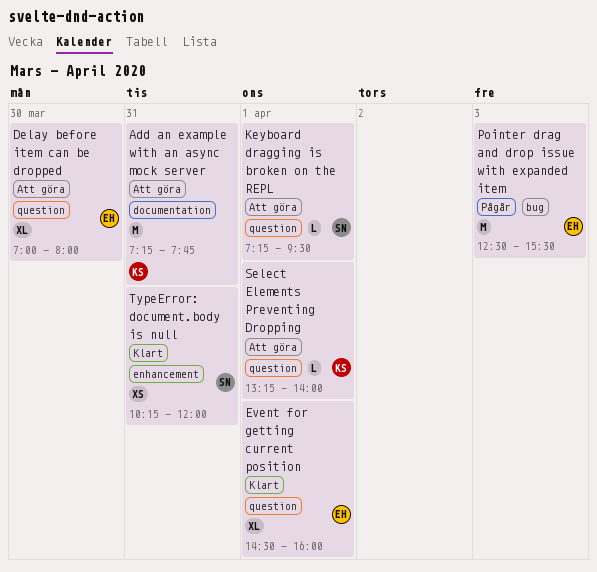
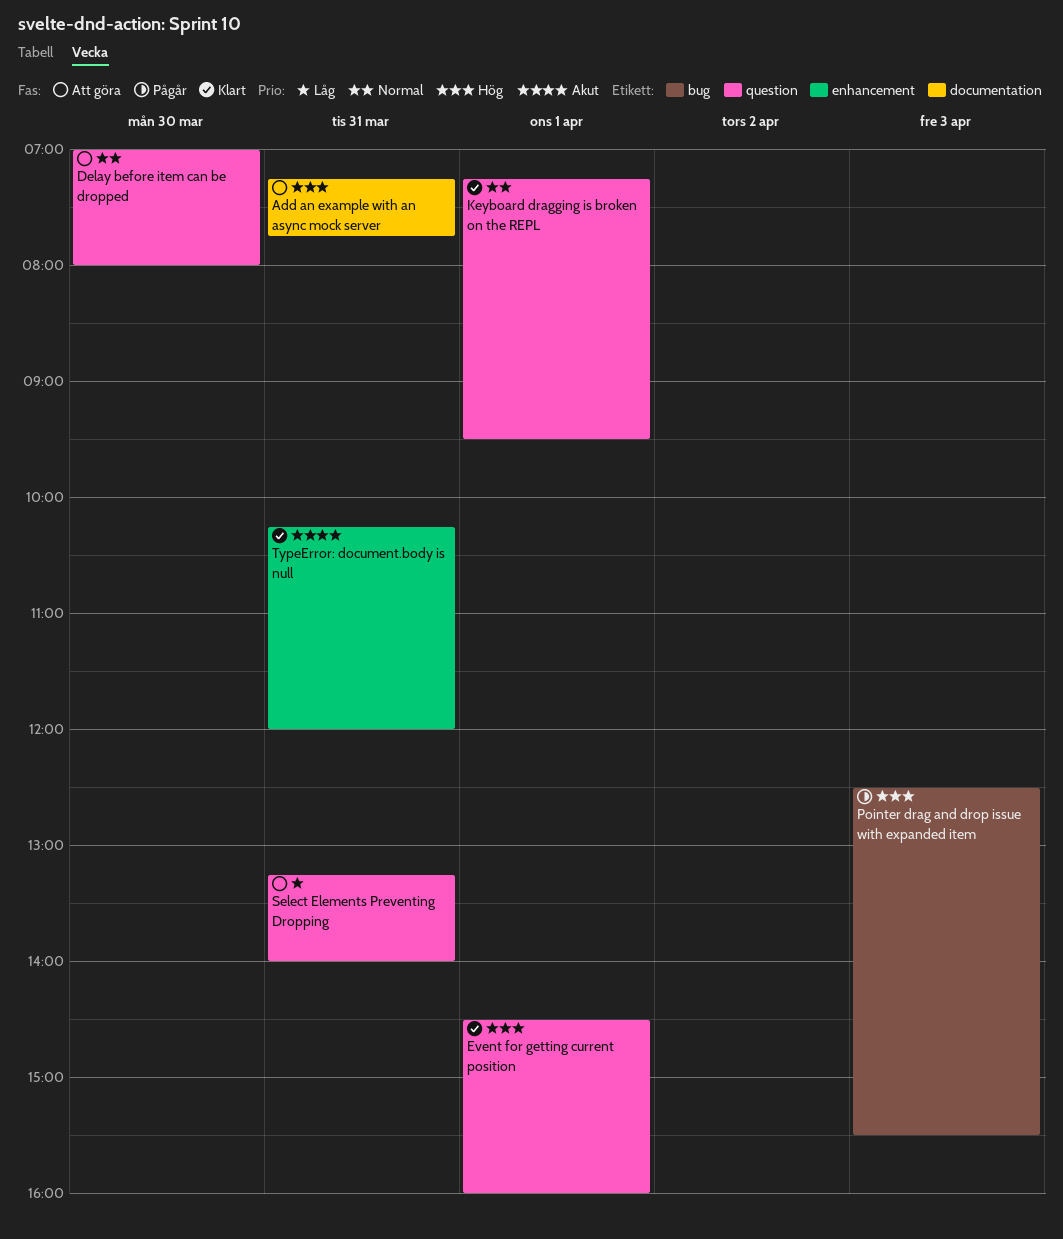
Keyboard dragging is broken on the REPL, status: Att göra -> Klart
Select Elements Preventing Dropping, day: Apr 1 -> Mar 31

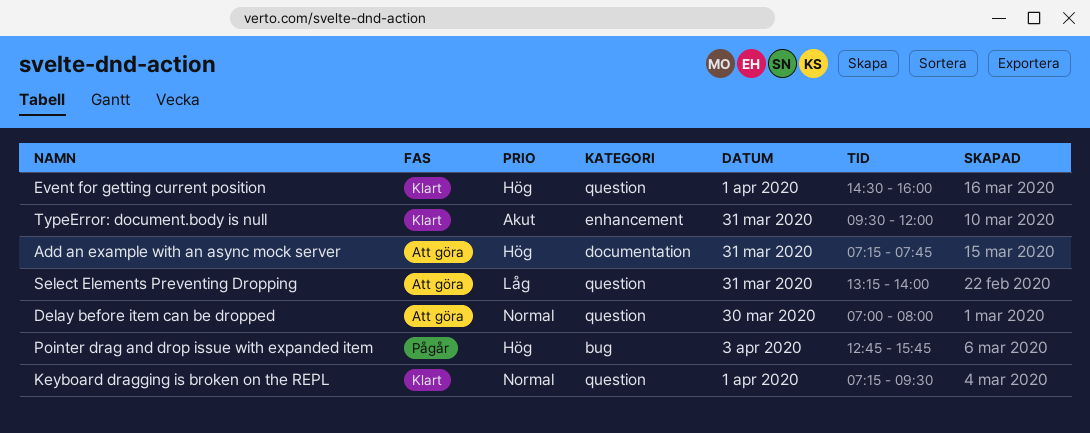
Pointer drag and drop issue with expanded item, begins: 12:30 -> 12:45
Pointer drag and drop issue with expanded item, ends: 15:30 -> 15:45
TypeError: document.body is null, begins: 10:15 -> 09:30

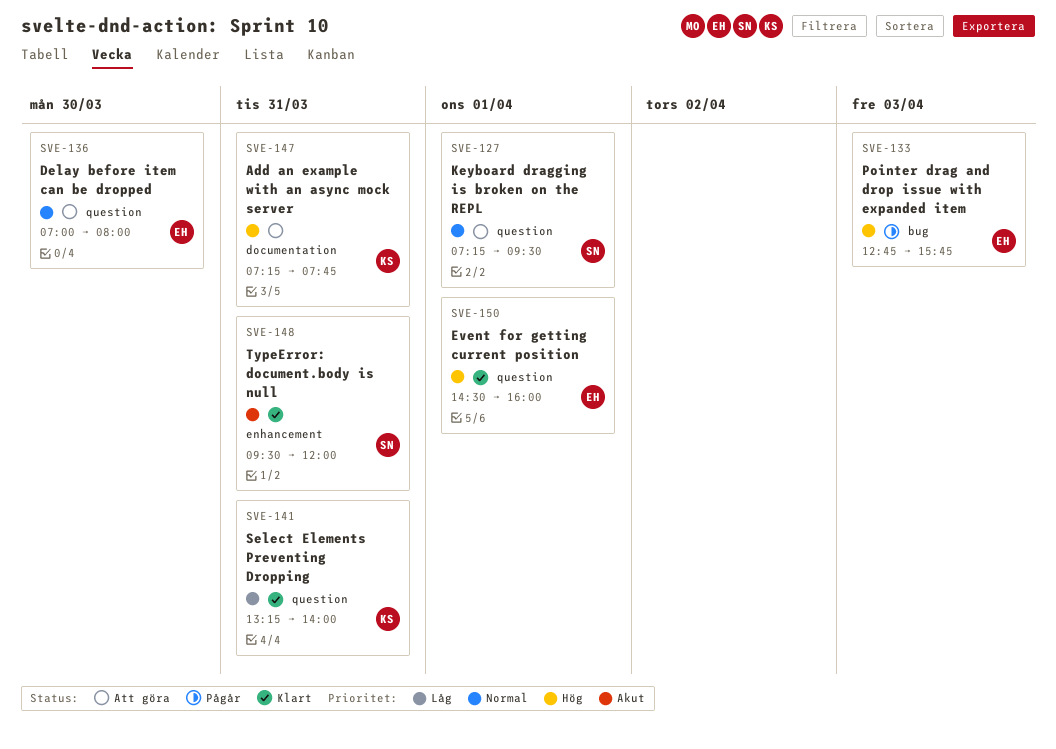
Keyboard dragging is broken on the REPL, status: Klart -> Att göra
Select Elements Preventing Dropping, status: Att göra -> Klart

